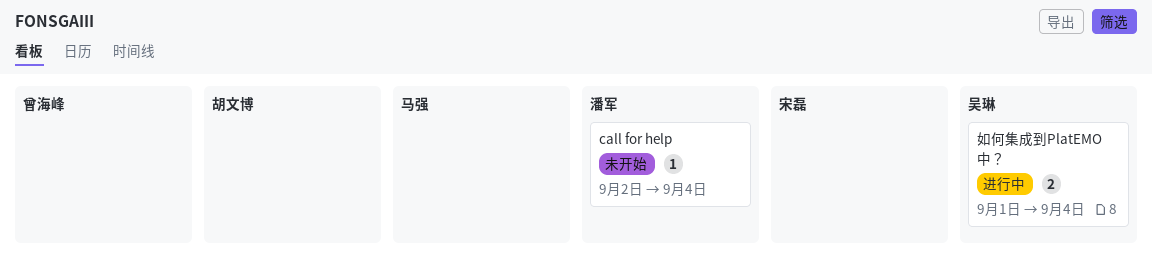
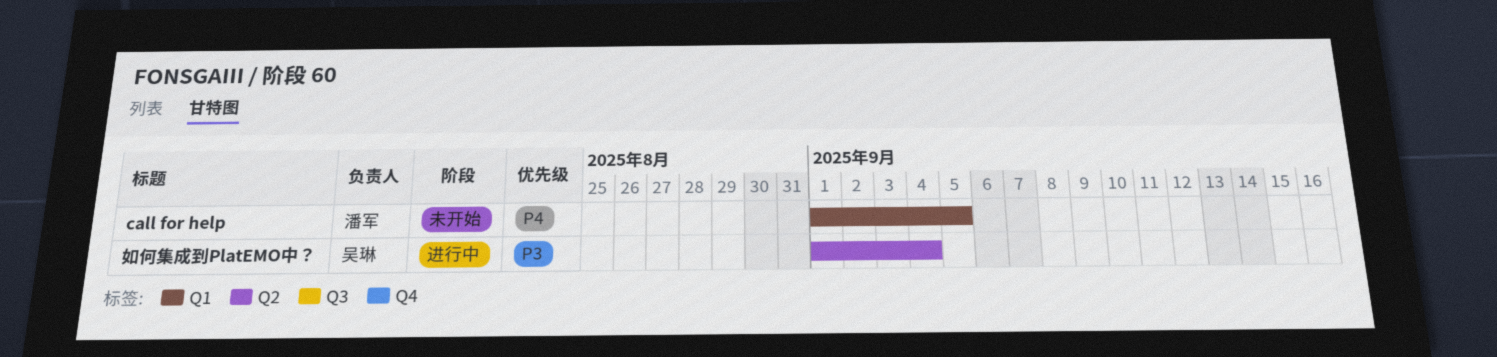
call for help, start: Sep 2 -> Sep 1
call for help, due: Sep 4 -> Sep 5

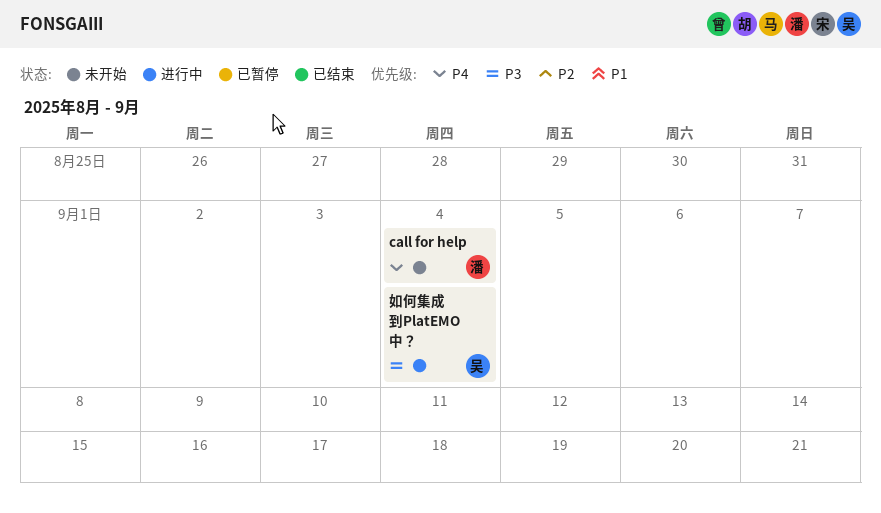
call for help, due: Sep 5 -> Sep 4

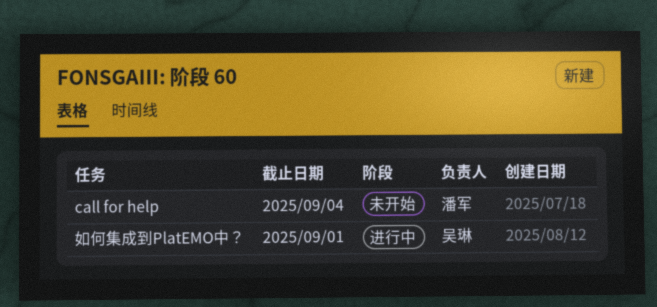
如何集成到PlatEMO中？, due: Sep 4 -> Sep 1

